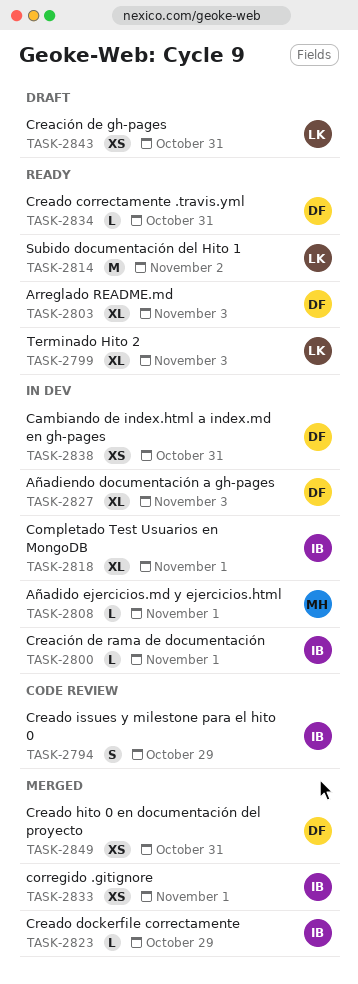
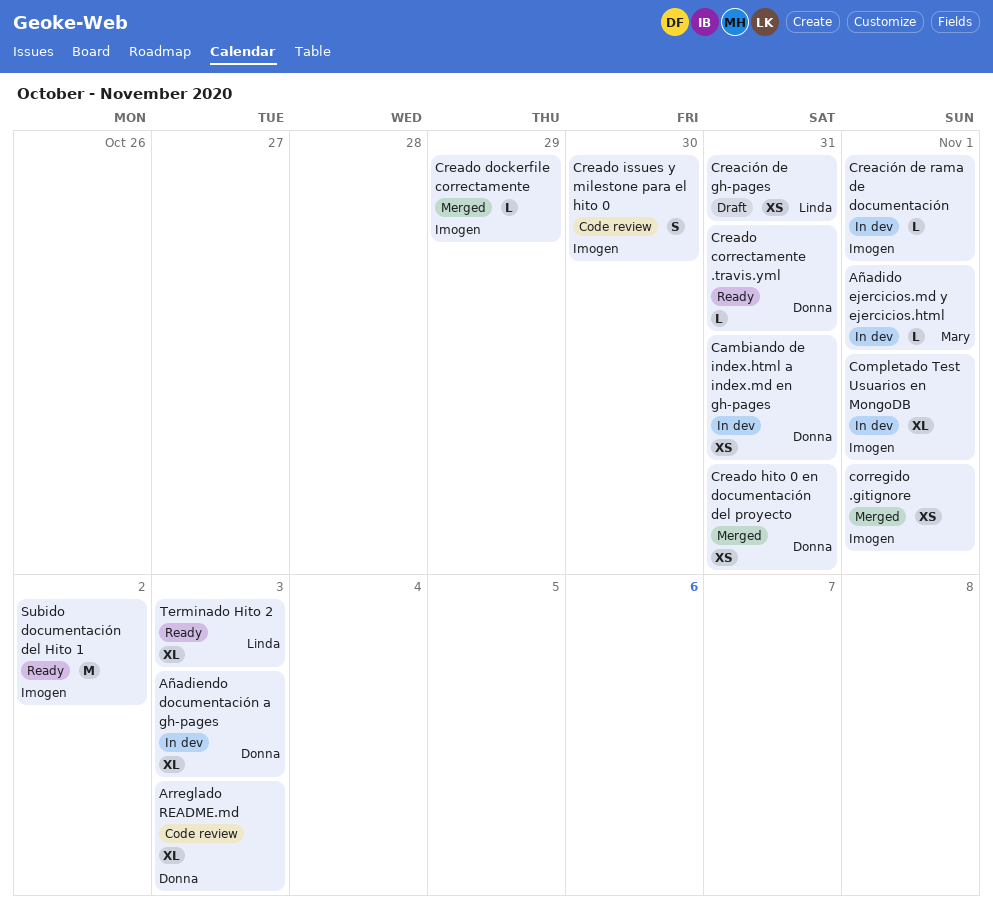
Arreglado README.md, status: Ready -> Code review
Creado issues y milestone para el hito 0, due: Oct 29 -> Oct 30
Subido documentación del Hito 1, owner: Linda -> Imogen

